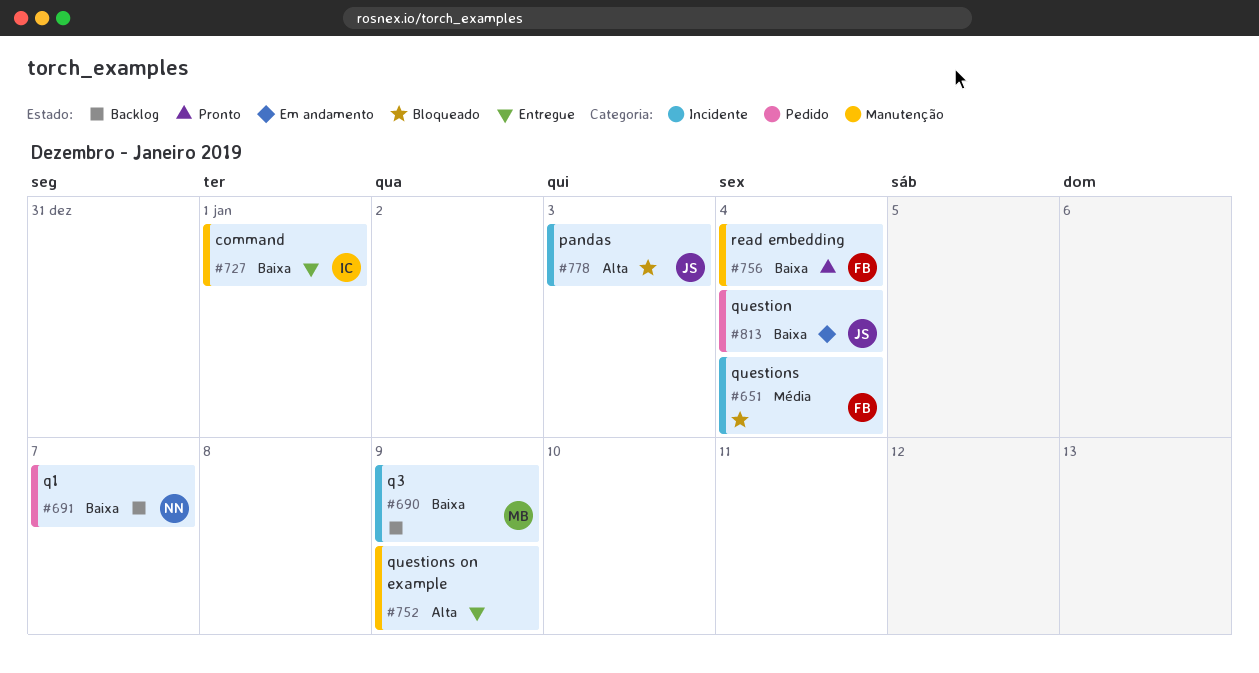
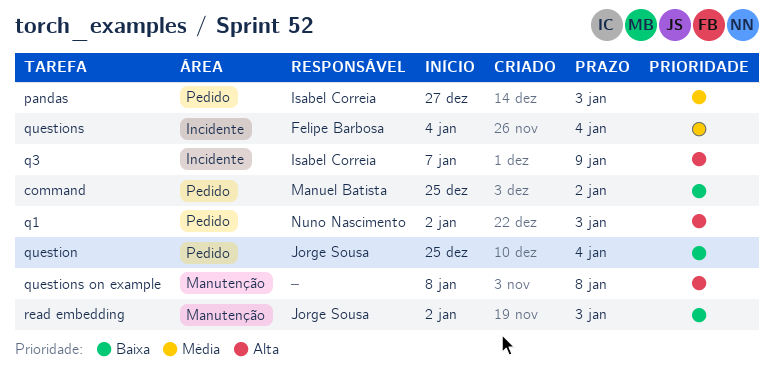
command, owner: Isabel Correia -> Manuel Batista
command, label: Manutenção -> Pedido
command, due: Jan 1 -> Jan 2
pandas, owner: Jorge Sousa -> Isabel Correia
pandas, priority: Alta -> Média
pandas, label: Incidente -> Pedido
q1, priority: Baixa -> Alta
q1, due: Jan 7 -> Jan 3
q3, owner: Manuel Batista -> Isabel Correia
q3, priority: Baixa -> Alta
questions on example, due: Jan 9 -> Jan 8
read embedding, owner: Felipe Barbosa -> Jorge Sousa
read embedding, due: Jan 4 -> Jan 3

